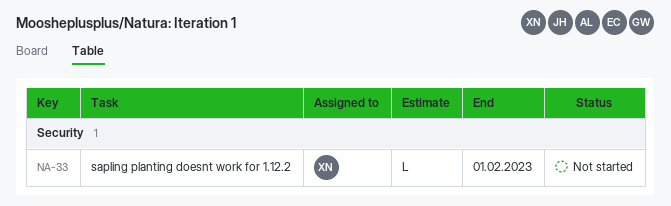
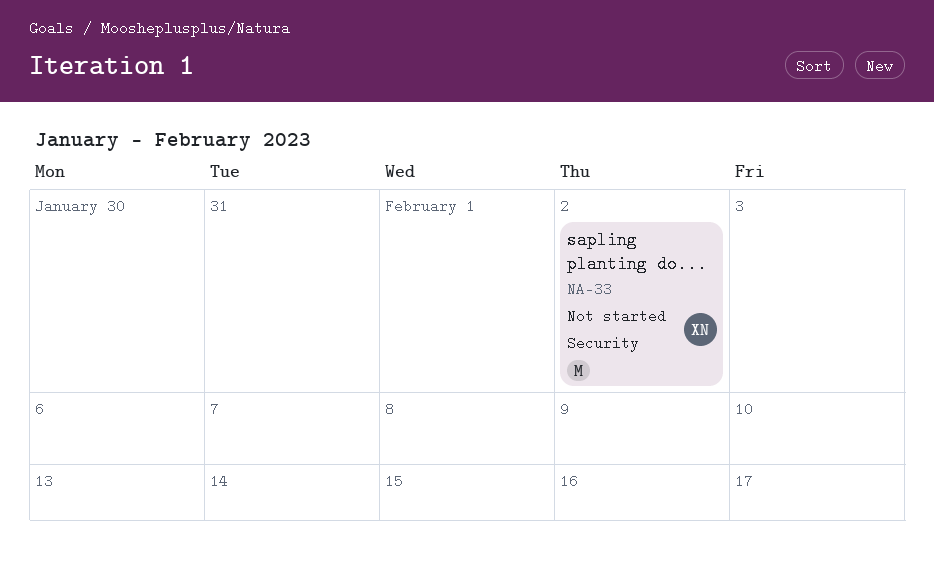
NA-33, estimate: L -> M
NA-33, due: Feb 1 -> Feb 2

